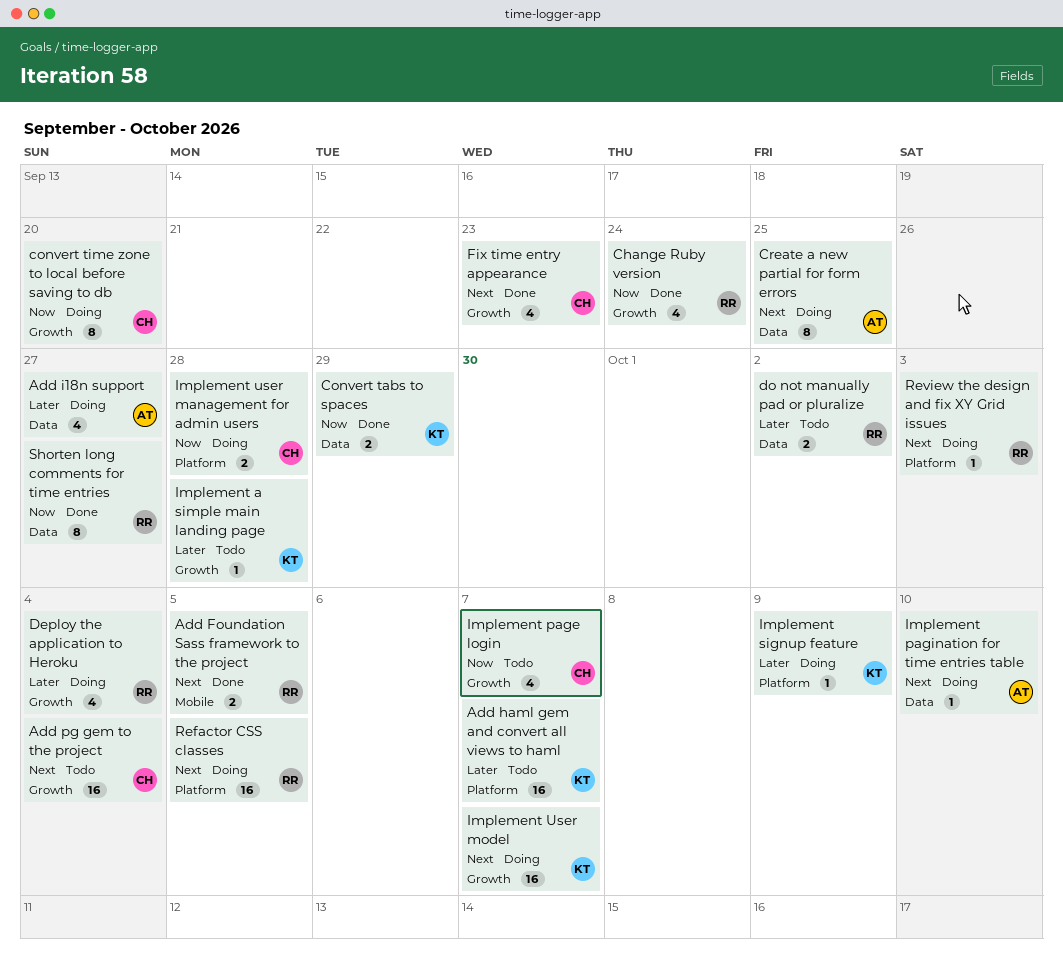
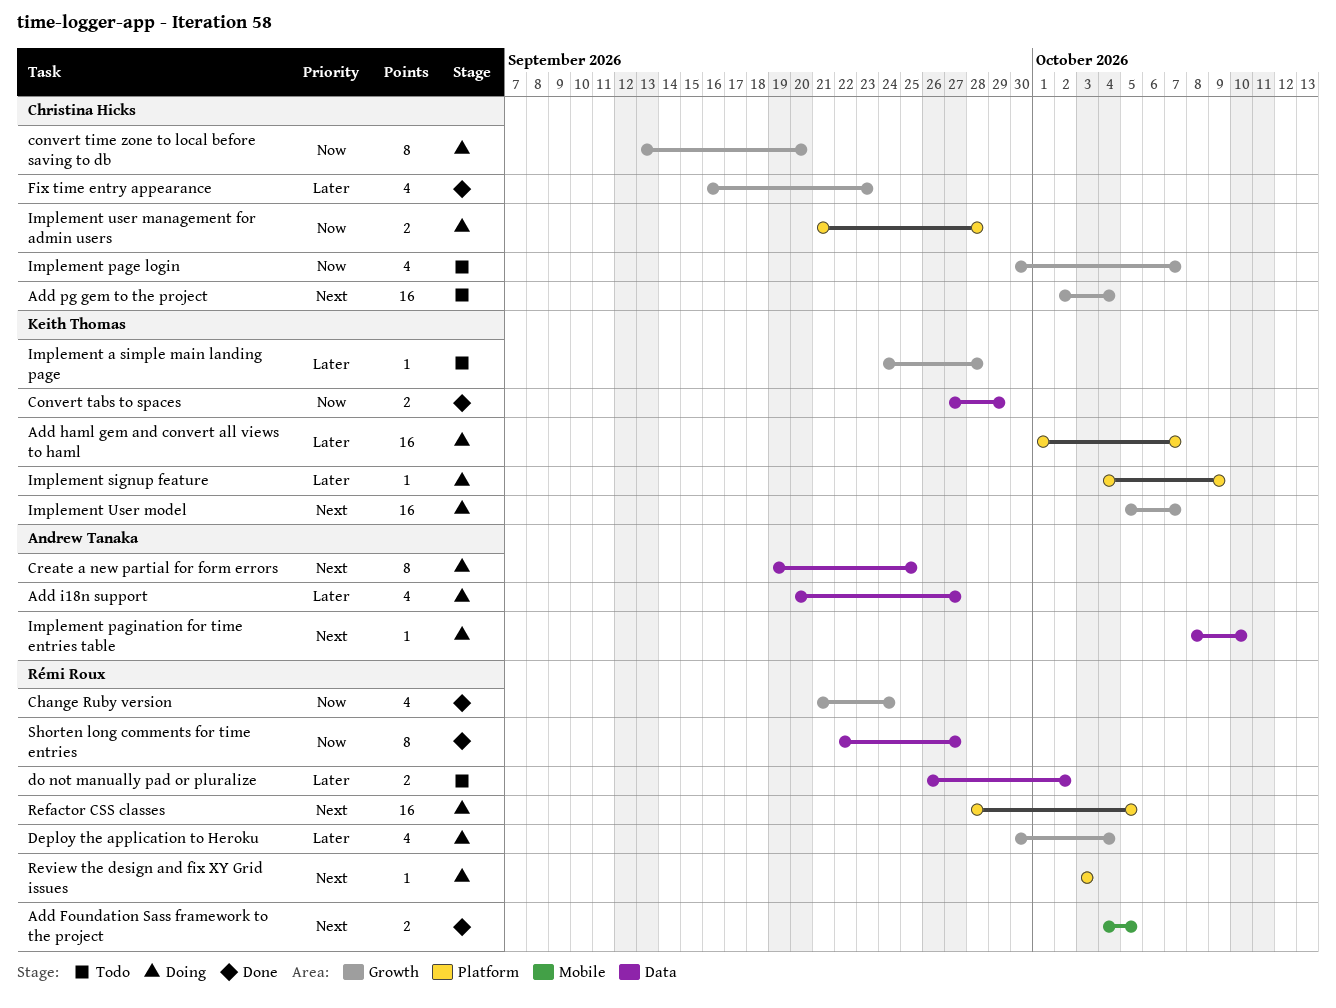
Add haml gem and convert all views to haml, status: Todo -> Doing
Fix time entry appearance, priority: Next -> Later

